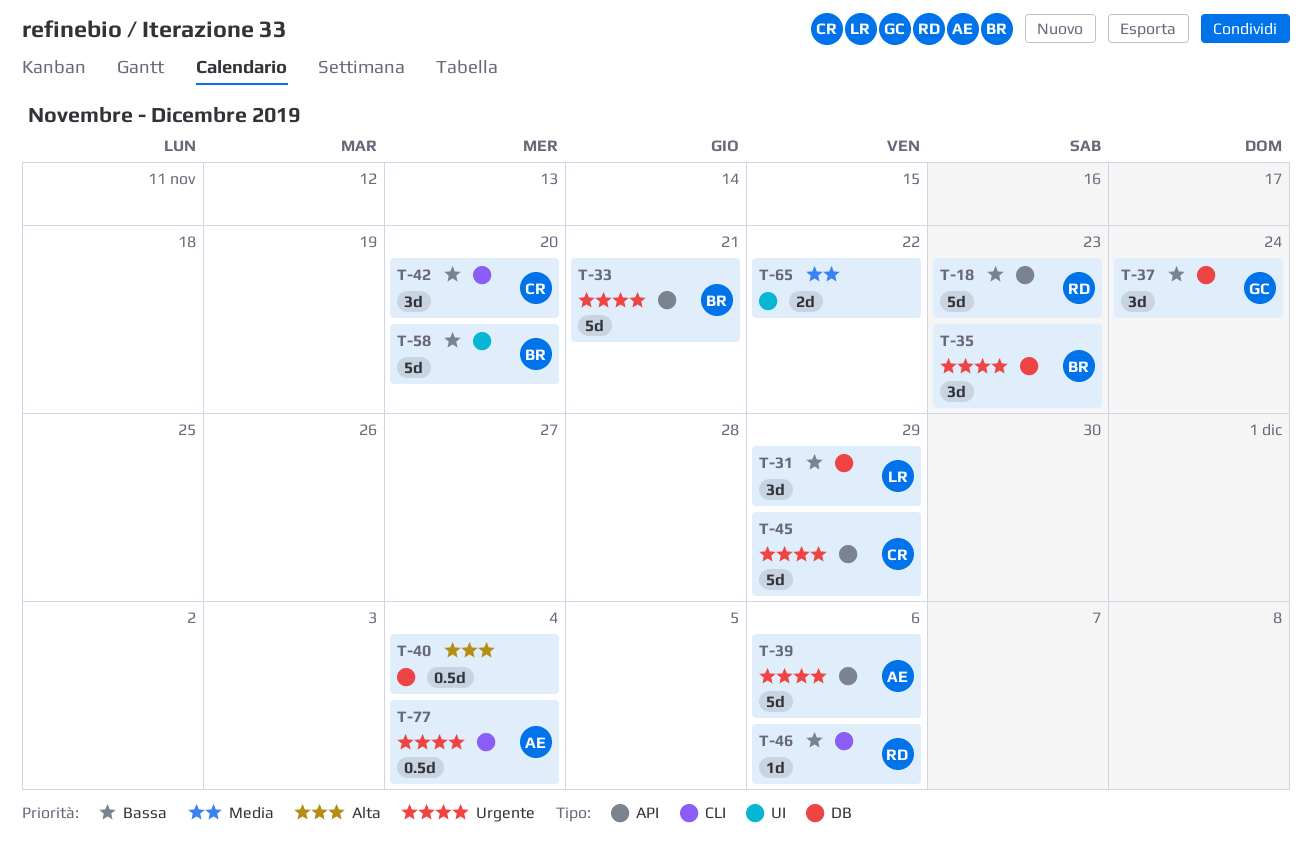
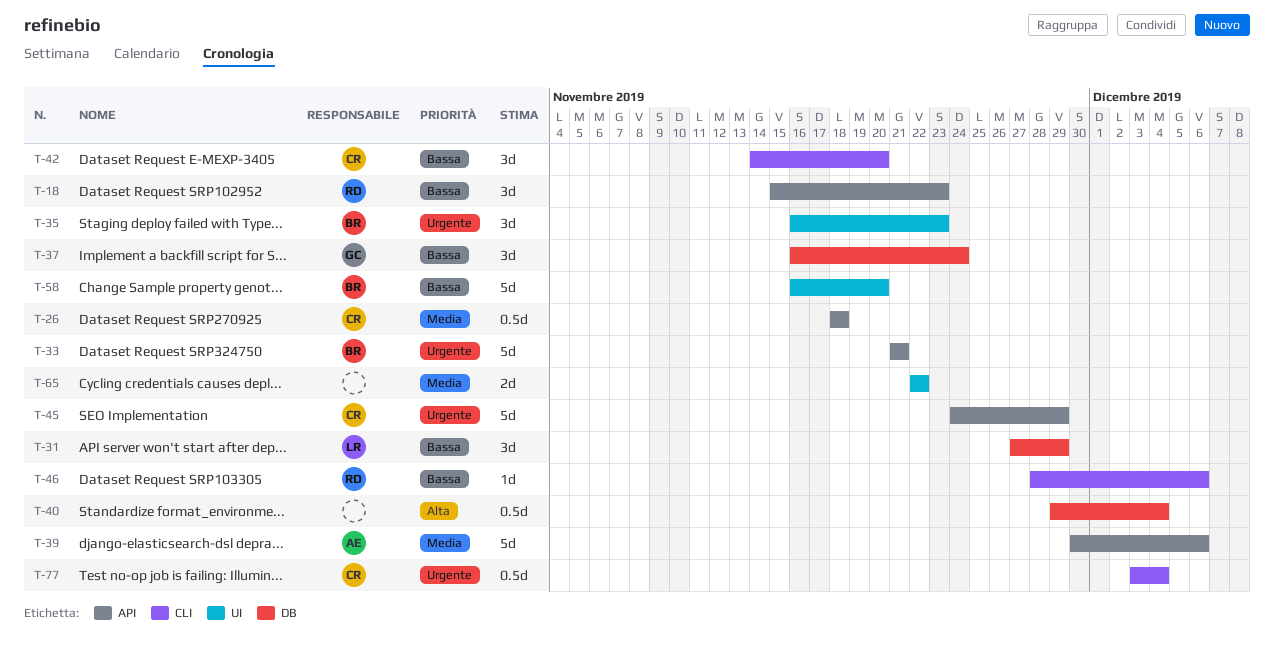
T-18, estimate: 5d -> 3d
T-26: none -> present
T-35, label: DB -> UI
T-39, priority: Urgente -> Media
T-77, owner: AE -> CR

